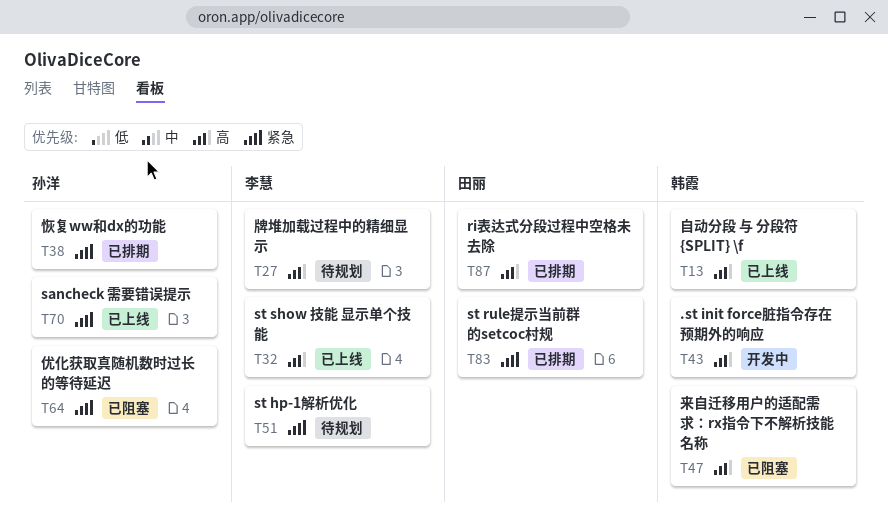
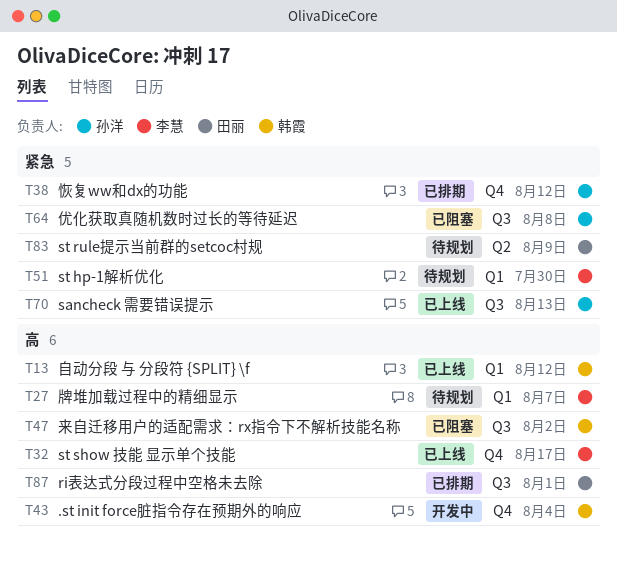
T83, status: 已排期 -> 待规划

